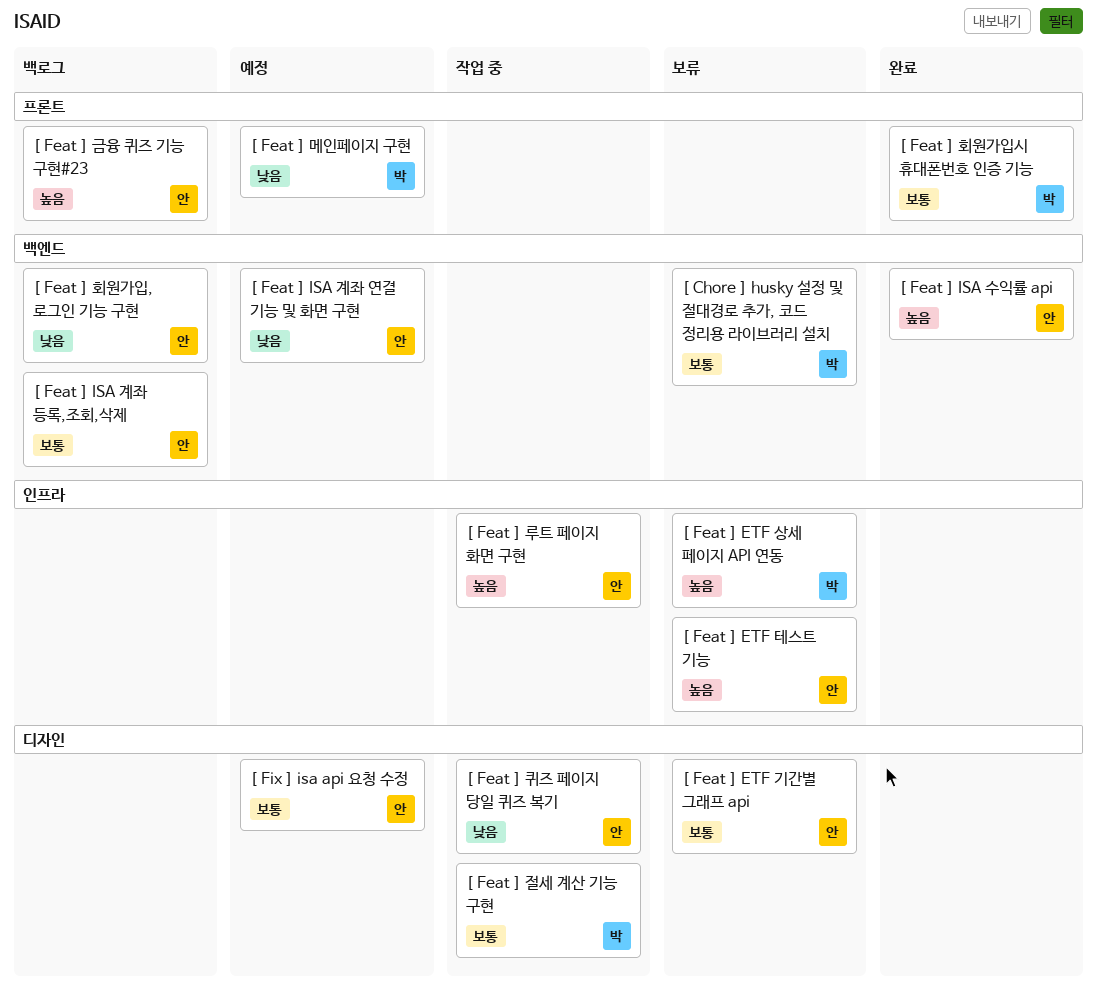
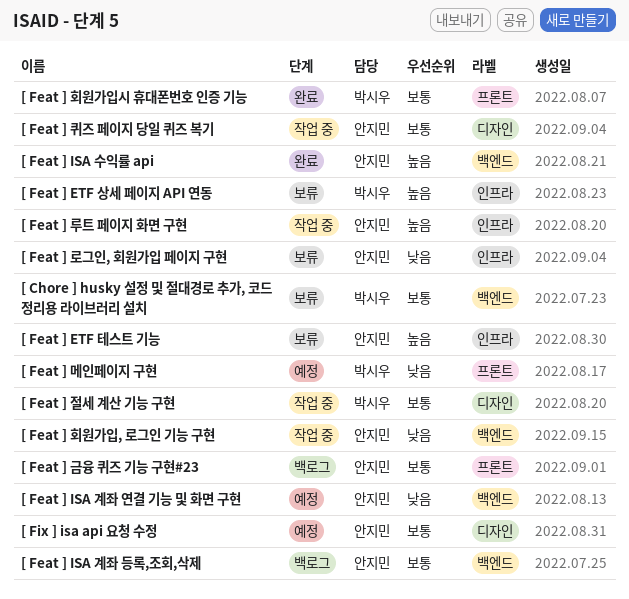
[ Feat ] ETF 기간별 그래프 api: present -> none
[ Feat ] 금융 퀴즈 기능 구현#23, priority: 높음 -> 보통
[ Feat ] 로그인, 회원가입 페이지 구현: none -> present
[ Feat ] 퀴즈 페이지 당일 퀴즈 복기, priority: 낮음 -> 보통
[ Feat ] 회원가입, 로그인 기능 구현, status: 백로그 -> 작업 중

